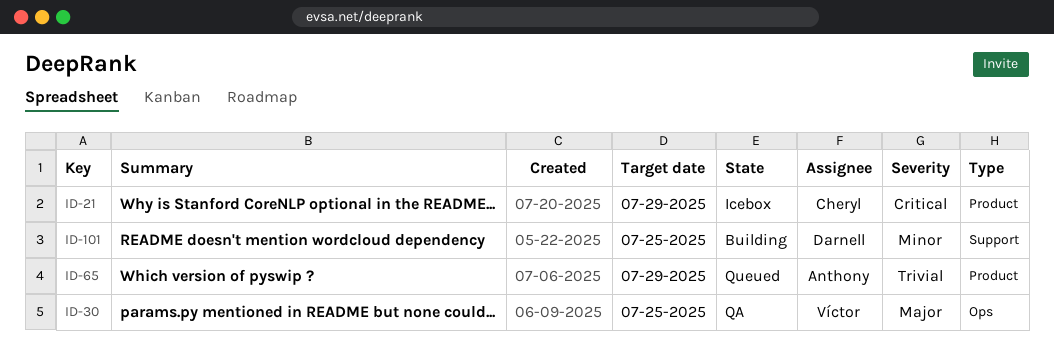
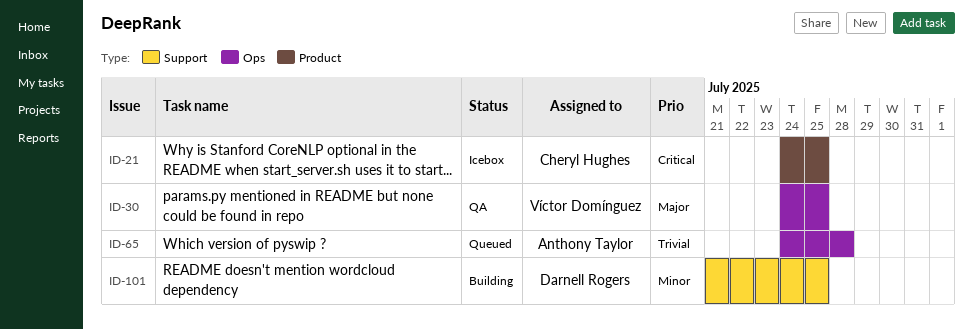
ID-21, due: Jul 29 -> Jul 25
ID-65, label: Product -> Ops
ID-65, due: Jul 29 -> Jul 28

